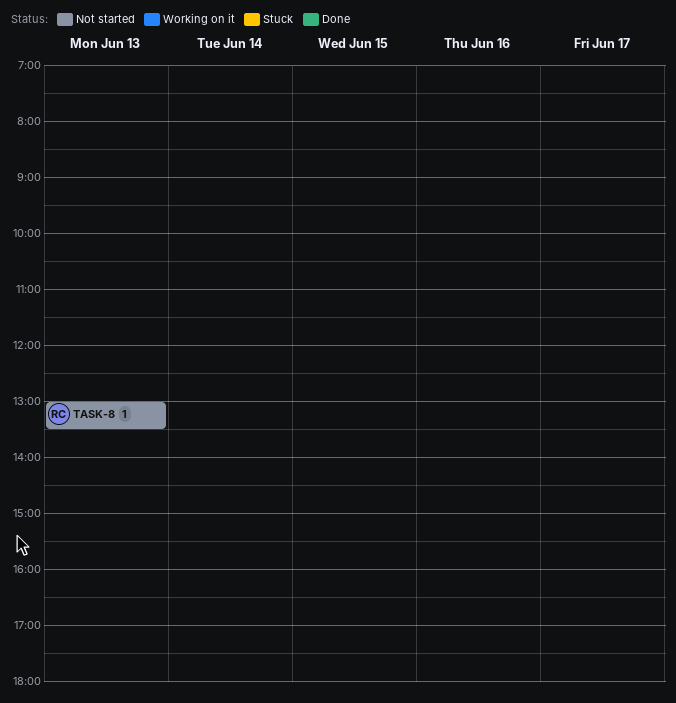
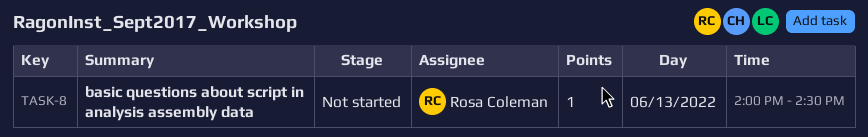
TASK-8, begins: 13:00 -> 14:00
TASK-8, ends: 13:30 -> 14:30

